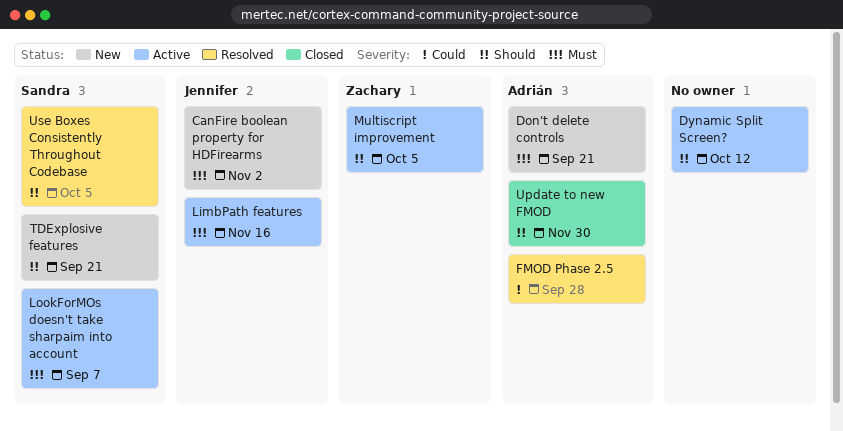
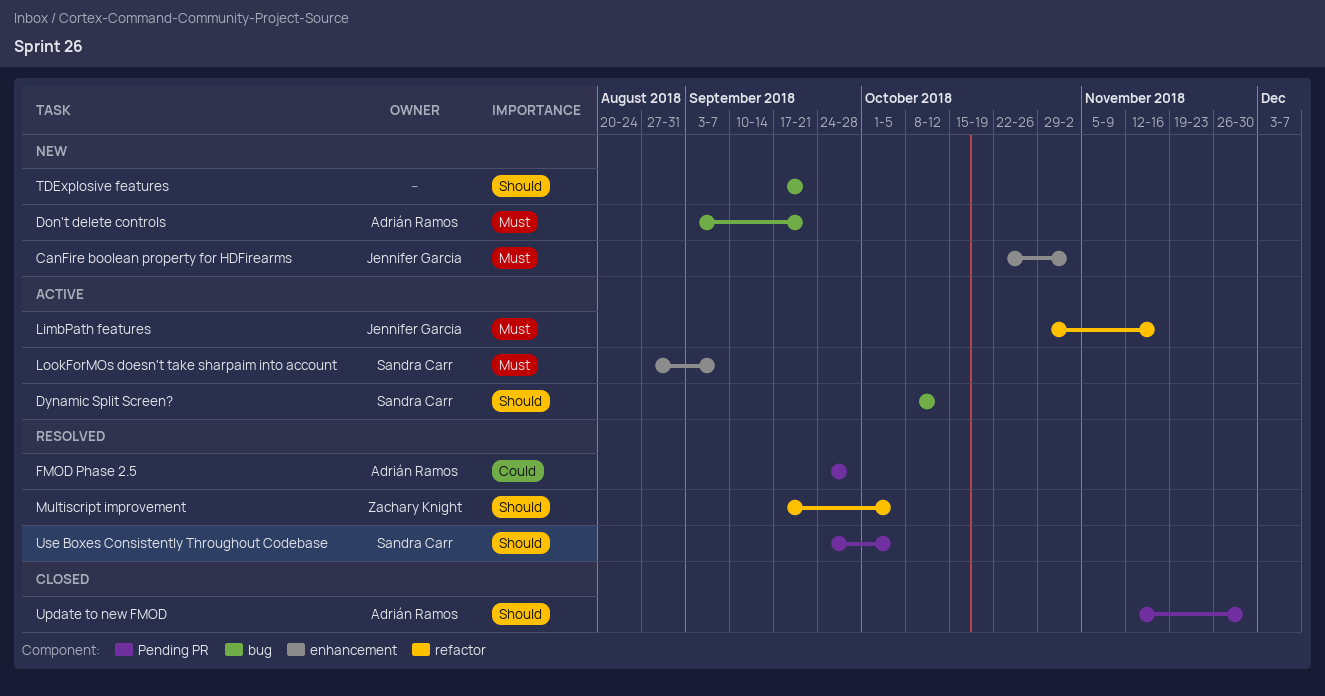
Dynamic Split Screen?, owner: none -> Sandra Carr
Multiscript improvement, status: Active -> Resolved
TDExplosive features, owner: Sandra Carr -> none

